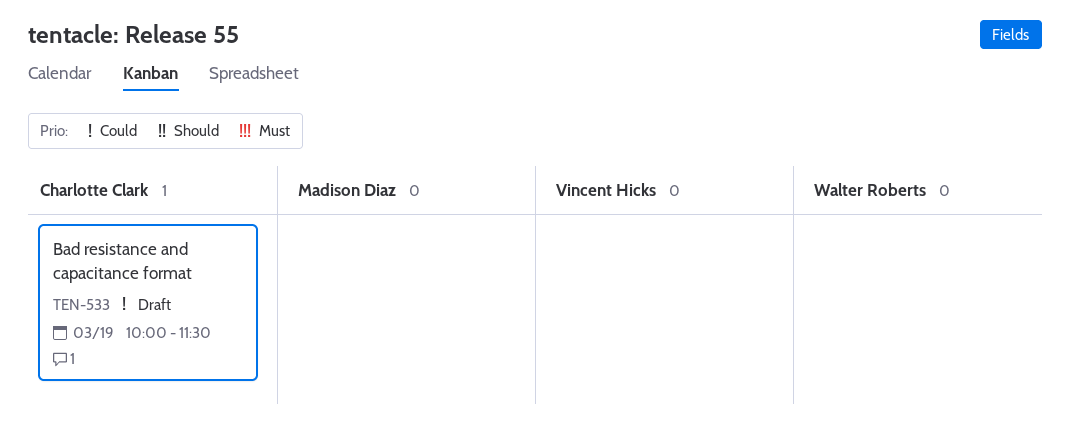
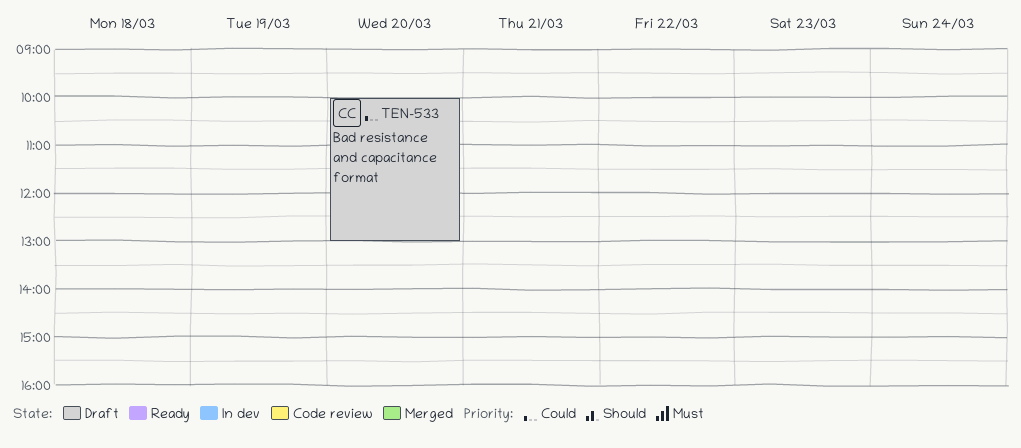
TEN-533, day: Mar 19 -> Mar 20
TEN-533, ends: 11:30 -> 13:00

